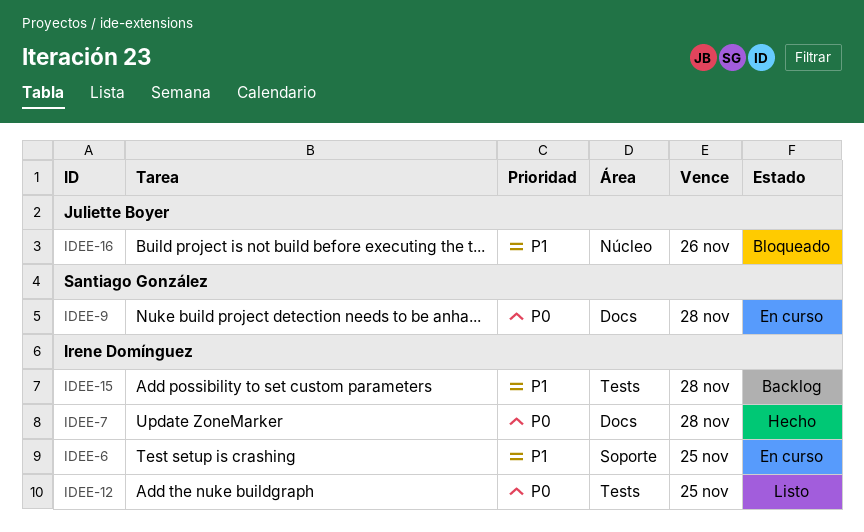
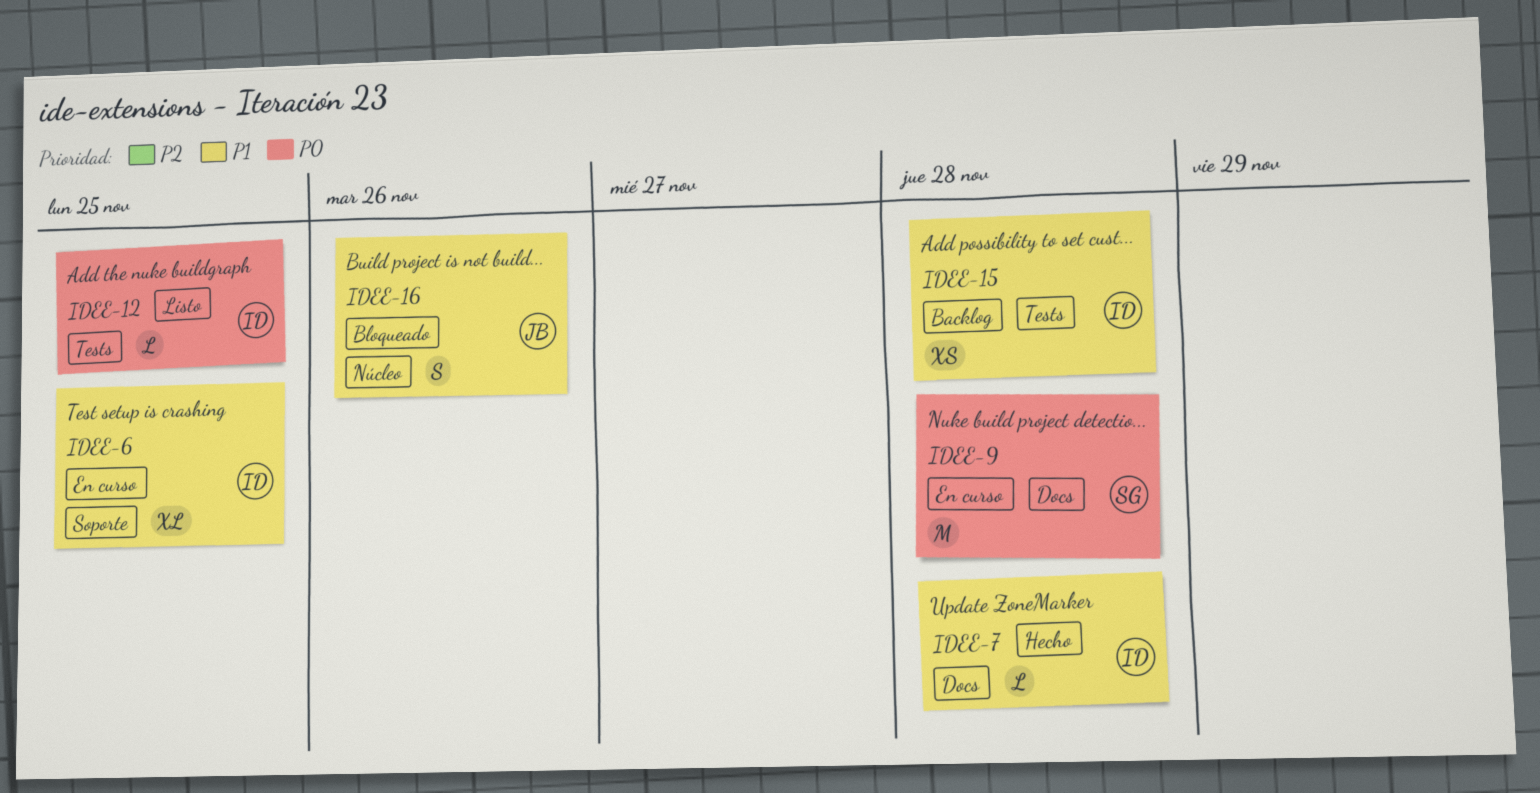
IDEE-7, priority: P0 -> P1

